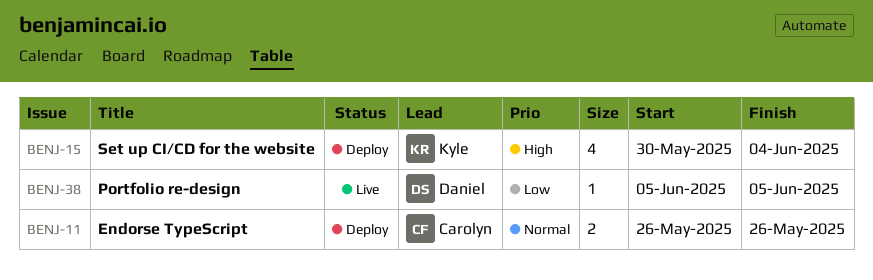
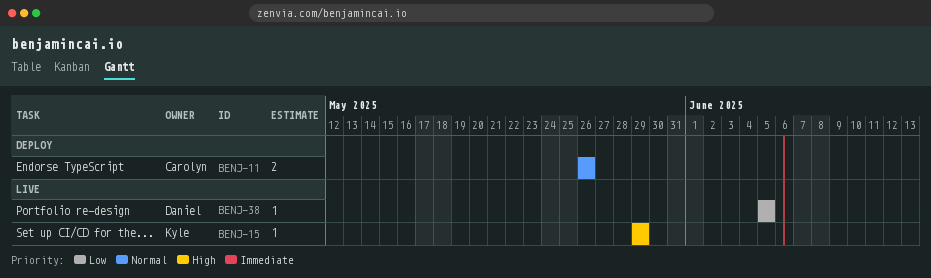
BENJ-15, status: Deploy -> Live
BENJ-15, estimate: 4 -> 1
BENJ-15, start: May 30 -> May 29
BENJ-15, due: Jun 4 -> May 29

